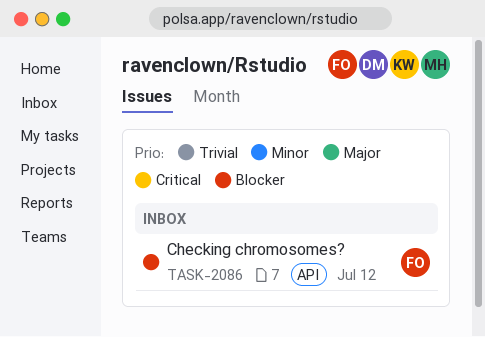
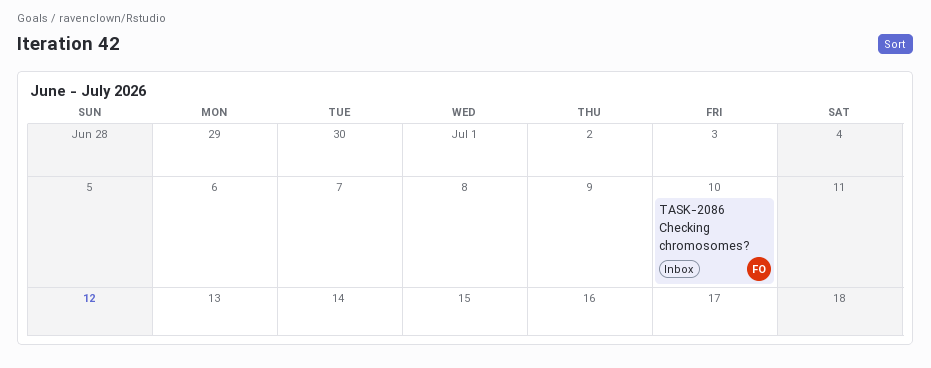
TASK-2086, due: Jul 12 -> Jul 10

